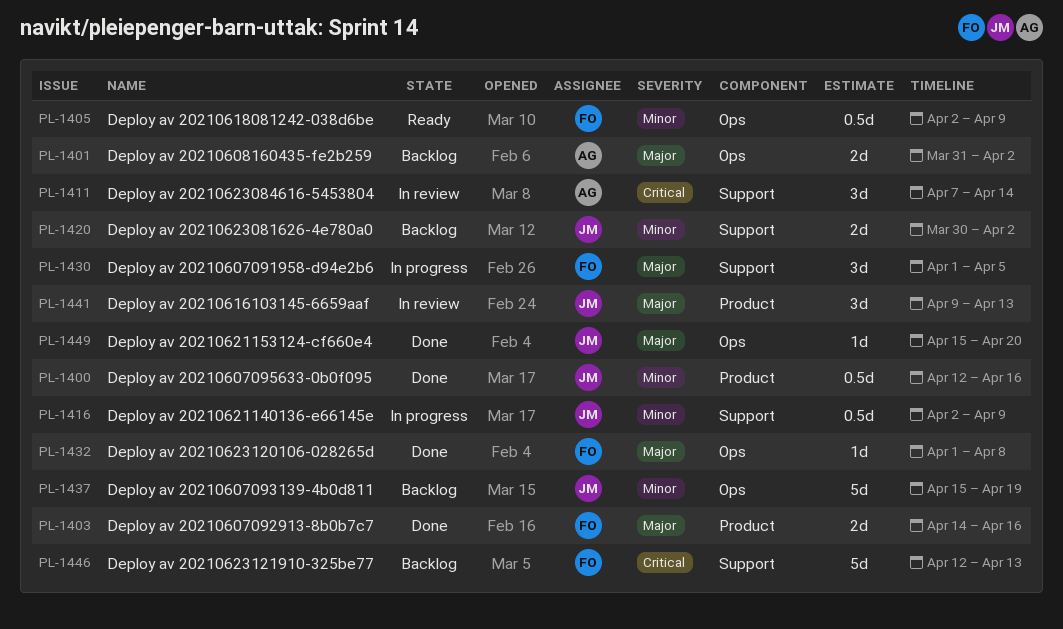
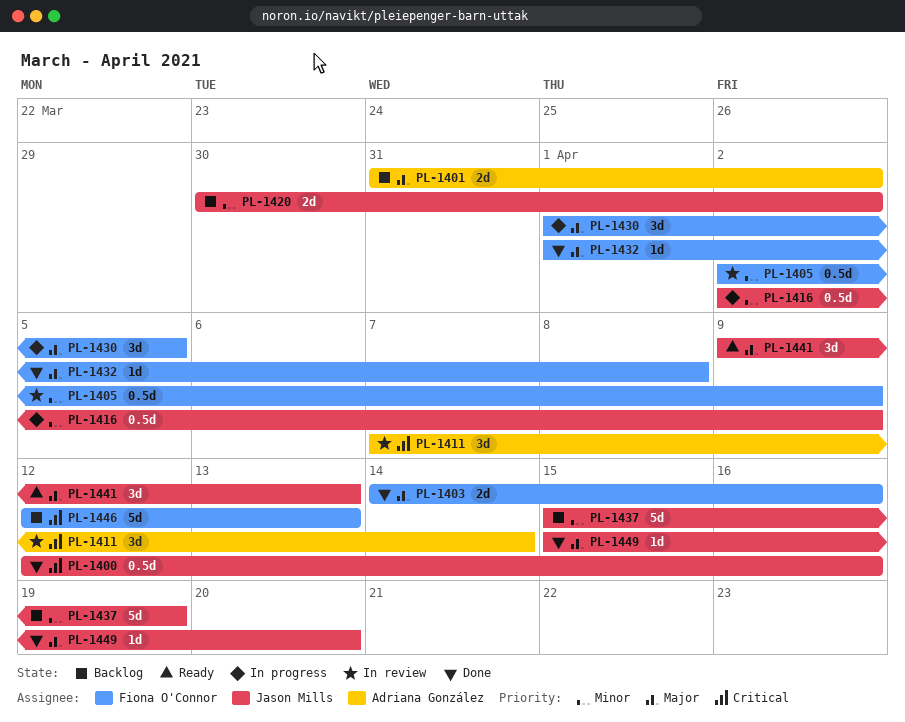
PL-1400, priority: Minor -> Critical
PL-1405, status: Ready -> In review
PL-1441, status: In review -> Ready

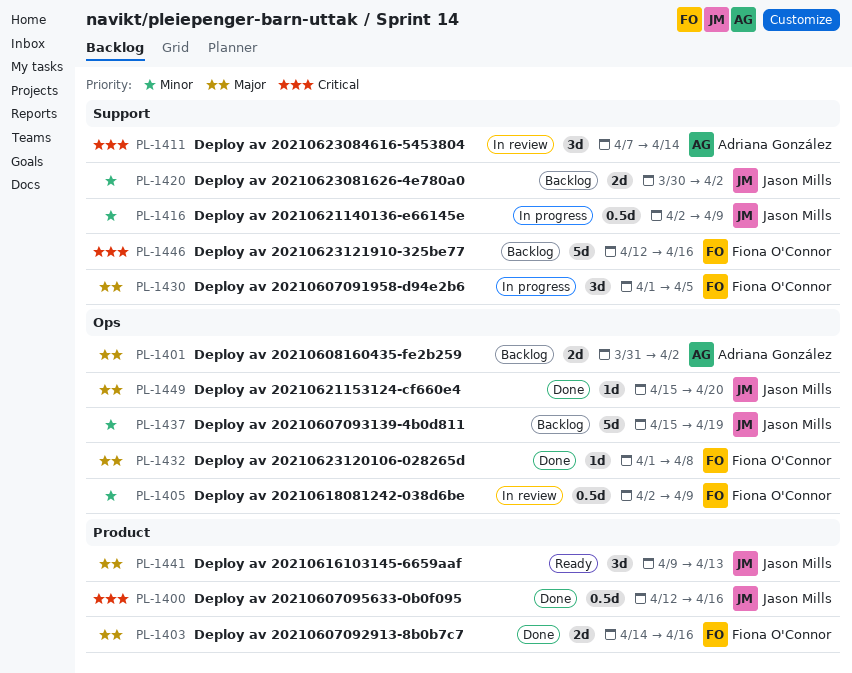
PL-1446, due: Apr 13 -> Apr 16

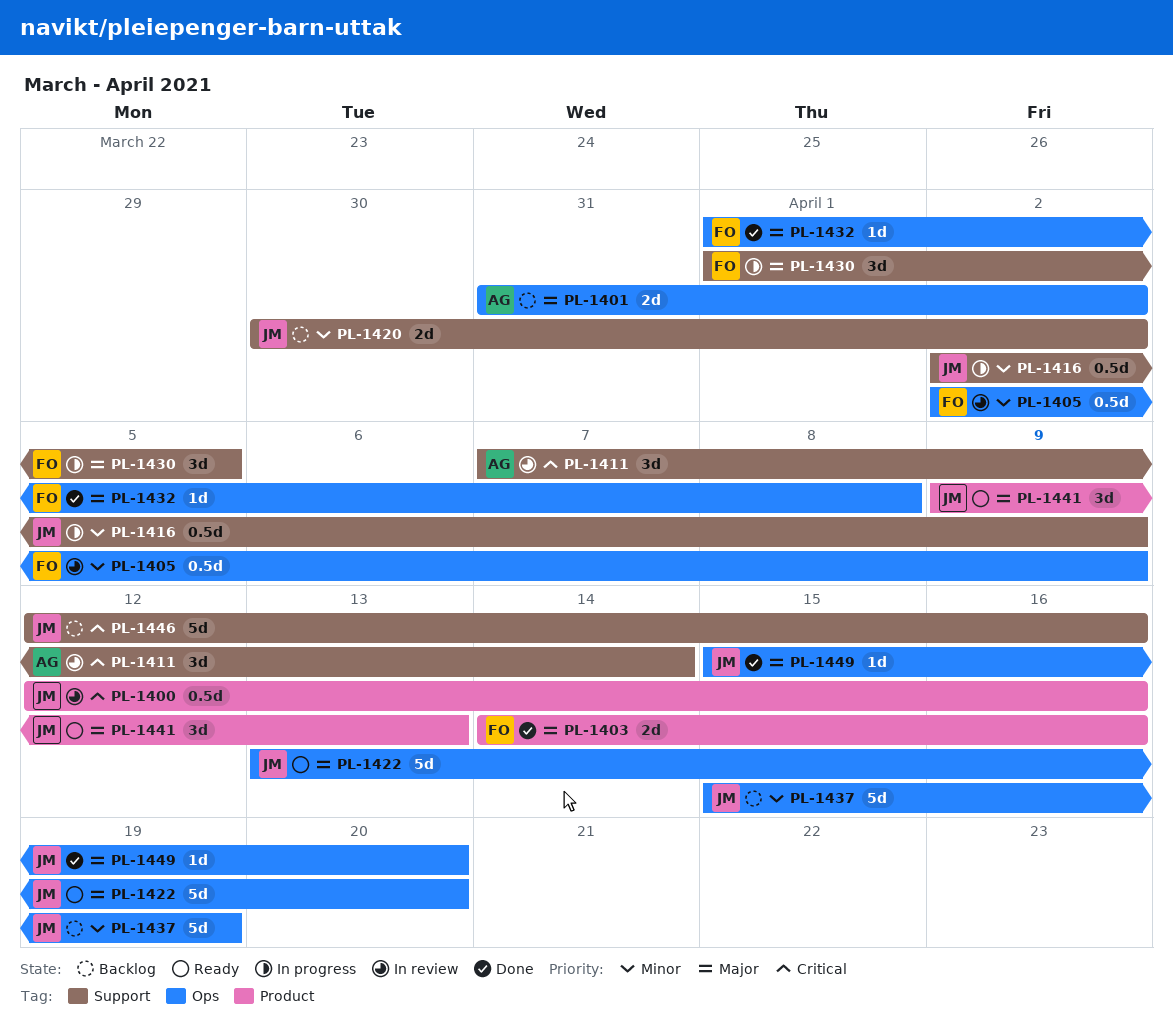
PL-1400, status: Done -> In review
PL-1422: none -> present
PL-1446, owner: Fiona O'Connor -> Jason Mills

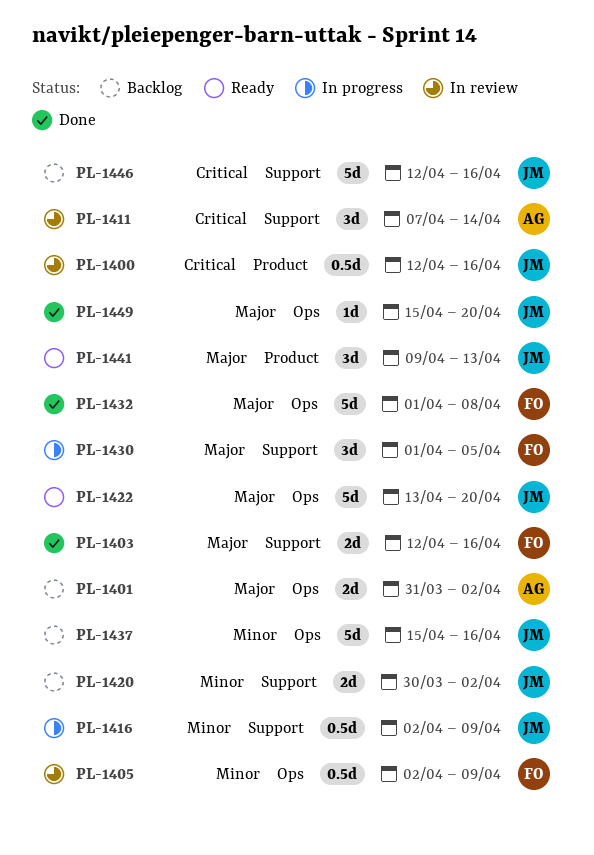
PL-1403, label: Product -> Support
PL-1403, start: Apr 14 -> Apr 12
PL-1432, estimate: 1d -> 5d
PL-1437, due: Apr 19 -> Apr 16

